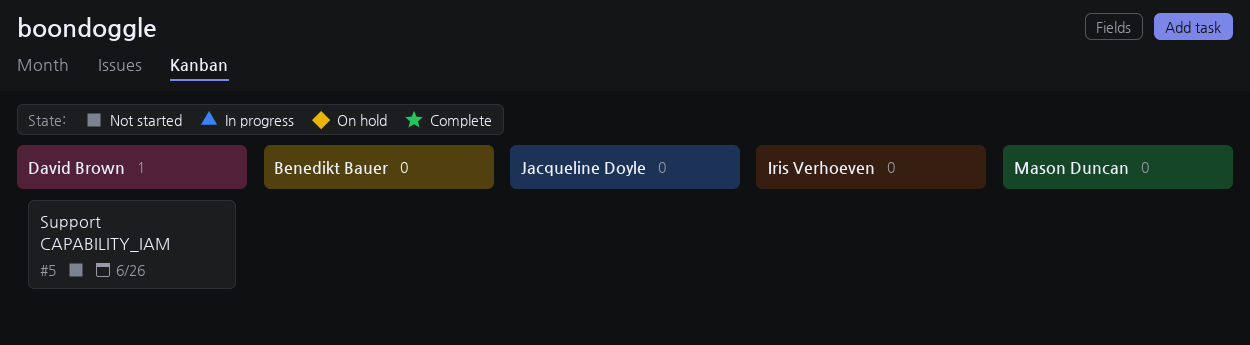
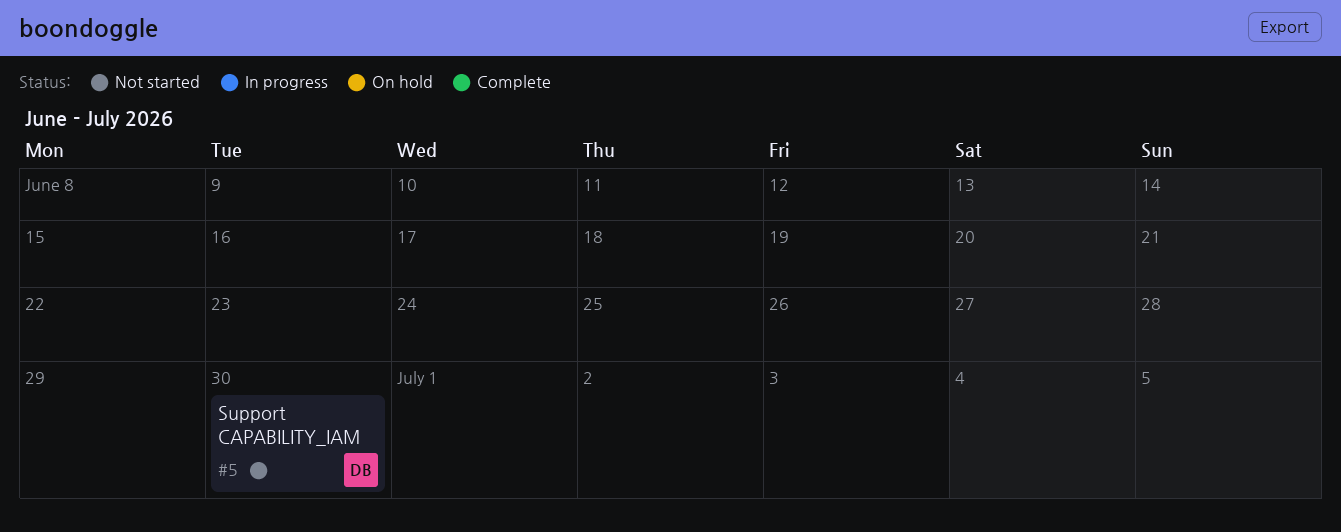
#5, due: Jun 26 -> Jun 30

